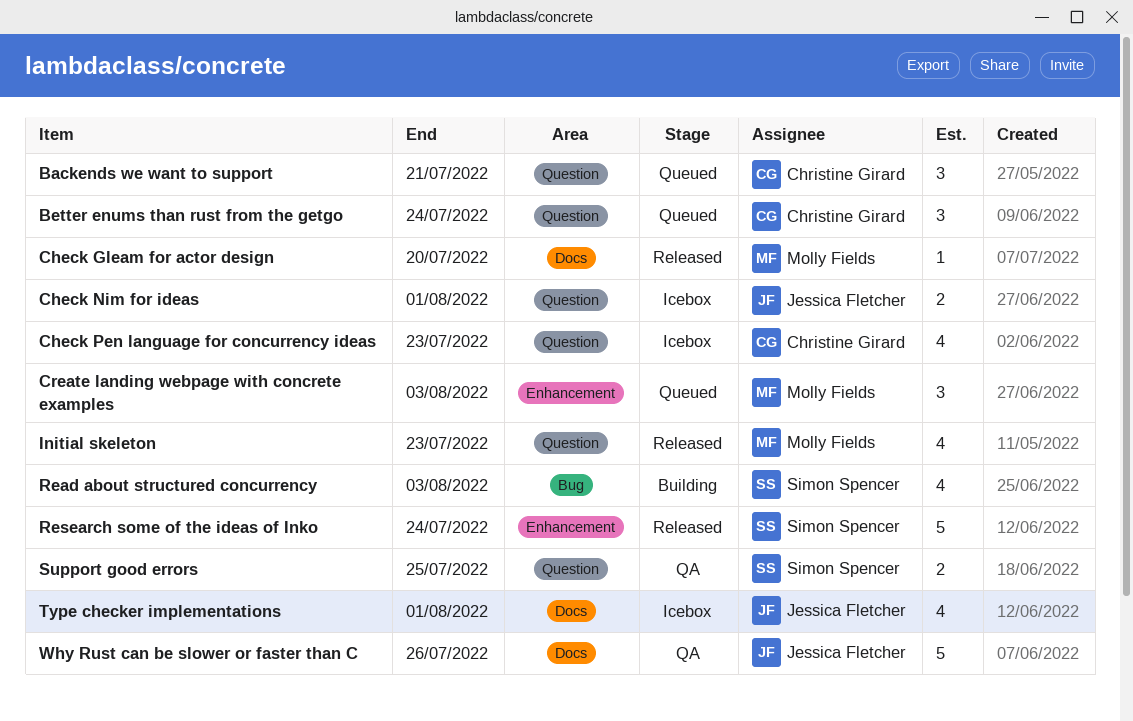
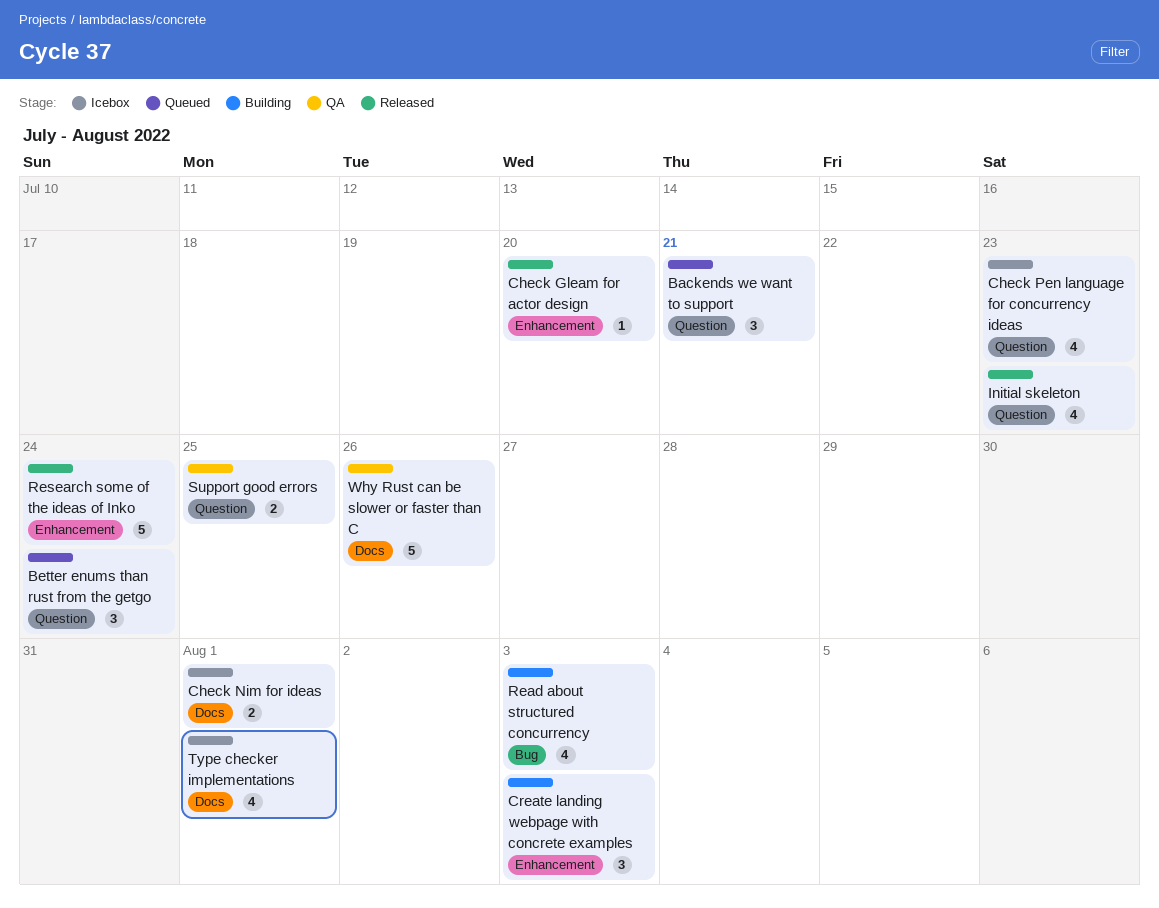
Check Gleam for actor design, label: Docs -> Enhancement
Check Nim for ideas, label: Question -> Docs
Create landing webpage with concrete examples, status: Queued -> Building

